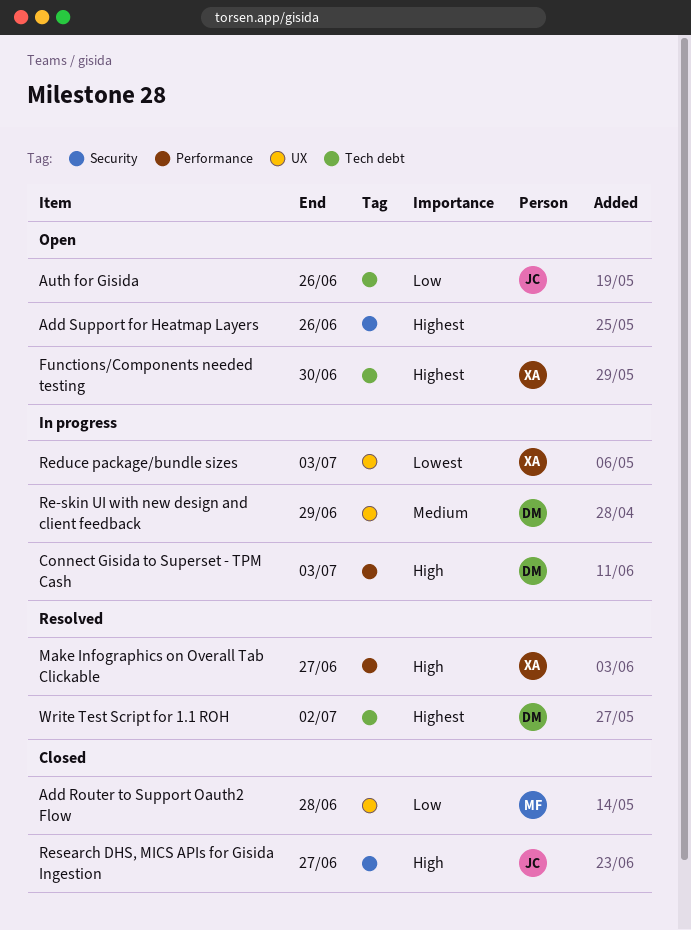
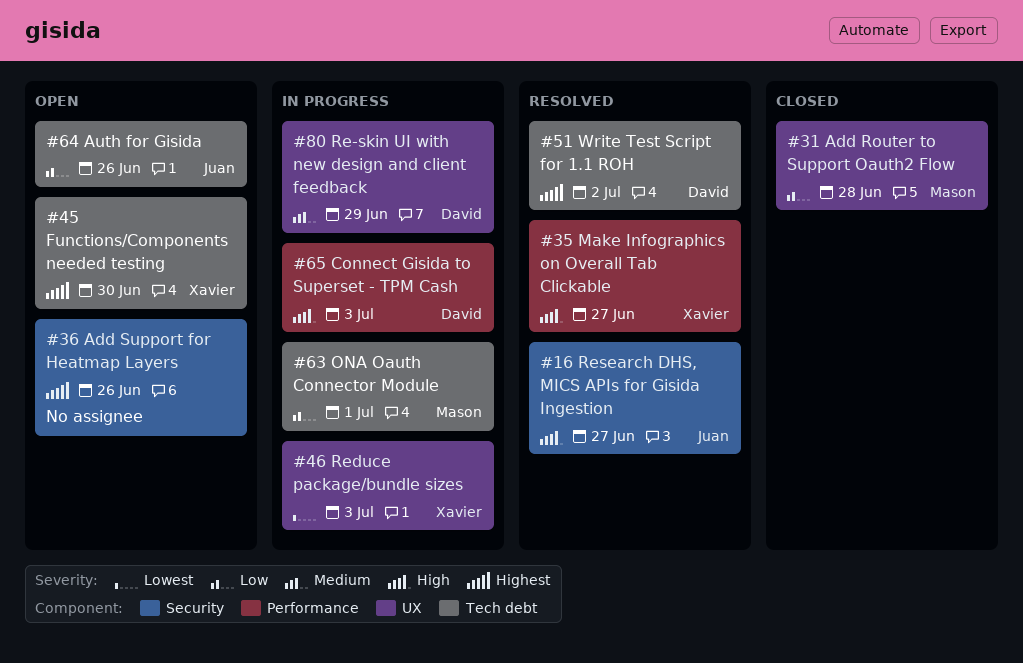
ONA Oauth Connector Module: none -> present
Research DHS, MICS APIs for Gisida Ingestion, status: Closed -> Resolved

